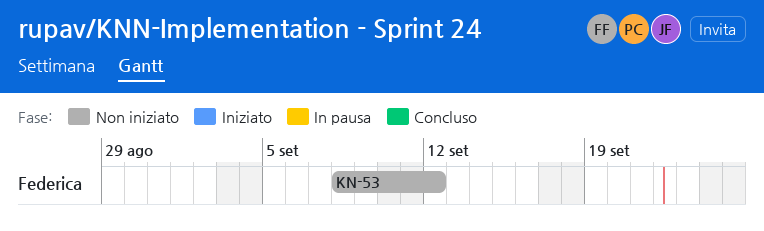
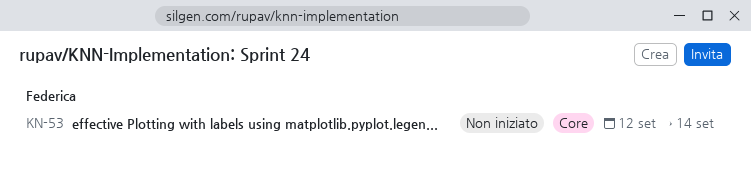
KN-53, start: Sep 8 -> Sep 12
KN-53, due: Sep 12 -> Sep 14

